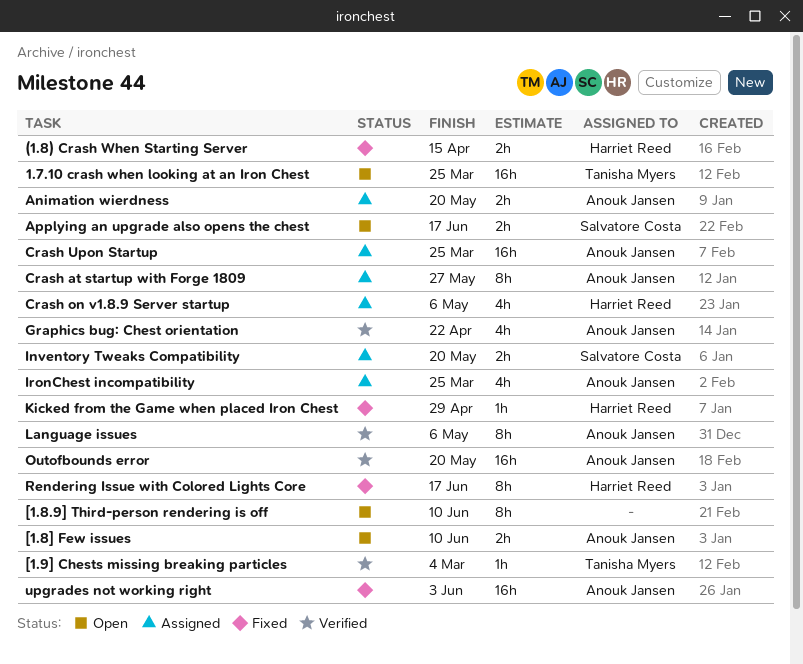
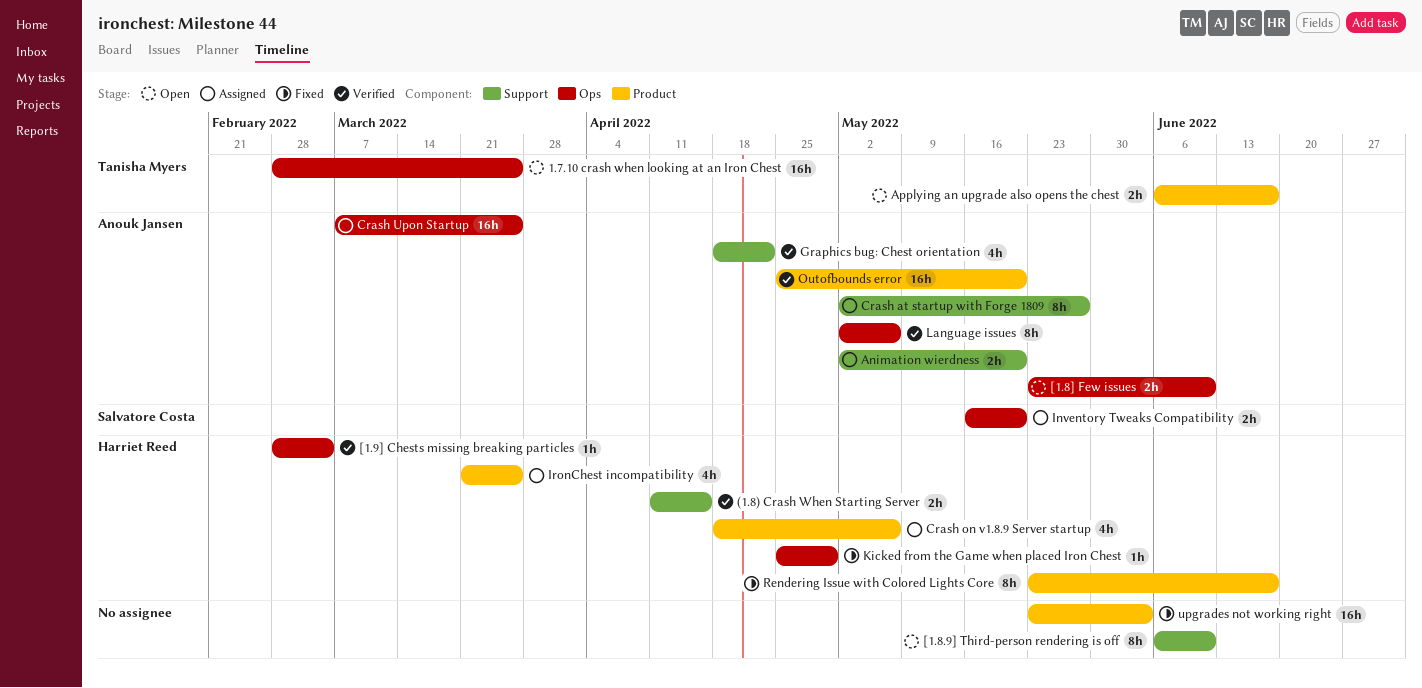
(1.8) Crash When Starting Server, status: Fixed -> Verified
[1.9] Chests missing breaking particles, owner: Tanisha Myers -> Harriet Reed
Applying an upgrade also opens the chest, owner: Salvatore Costa -> Tanisha Myers
IronChest incompatibility, owner: Anouk Jansen -> Harriet Reed
upgrades not working right, owner: Anouk Jansen -> none

